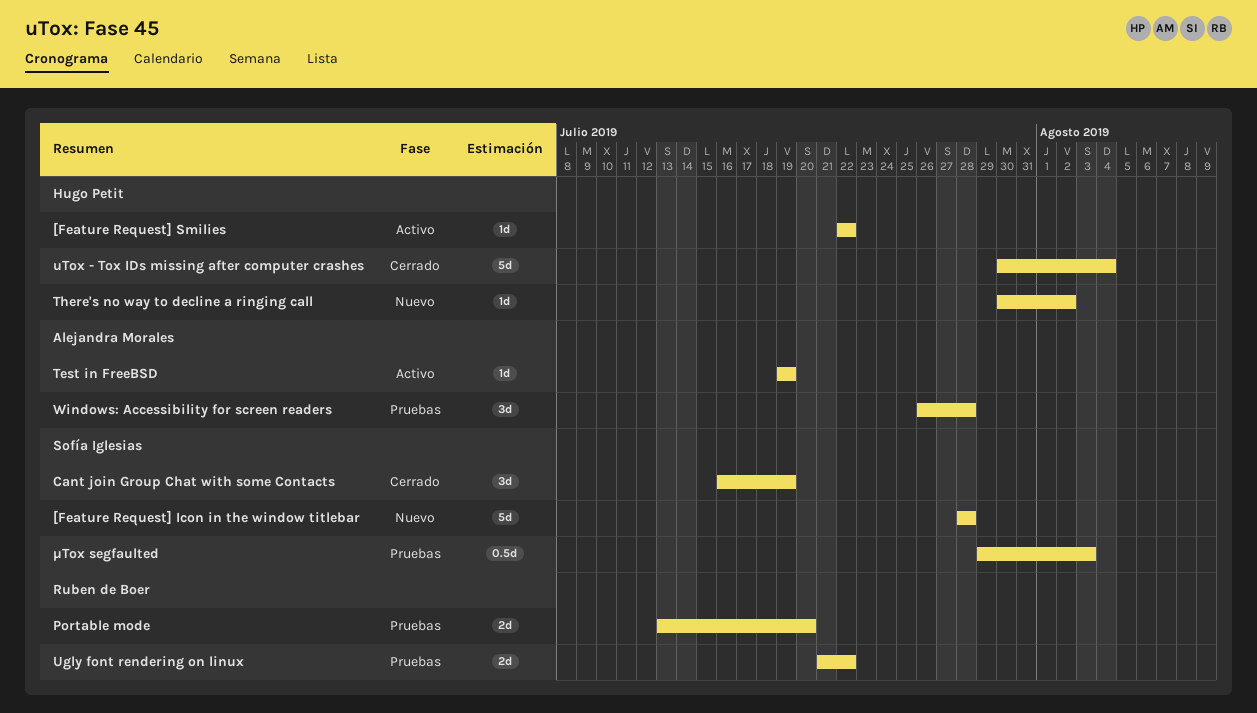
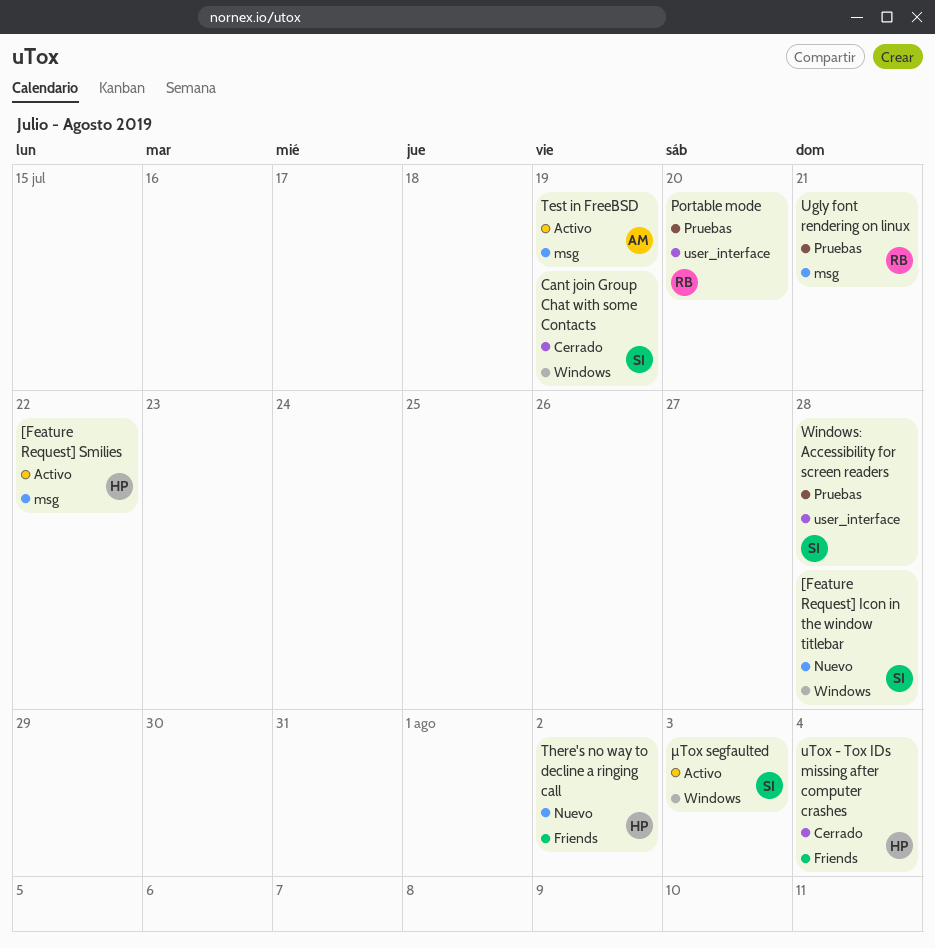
Ugly font rendering on linux, due: Jul 22 -> Jul 21
Windows: Accessibility for screen readers, owner: Alejandra Morales -> Sofía Iglesias
µTox segfaulted, status: Pruebas -> Activo

